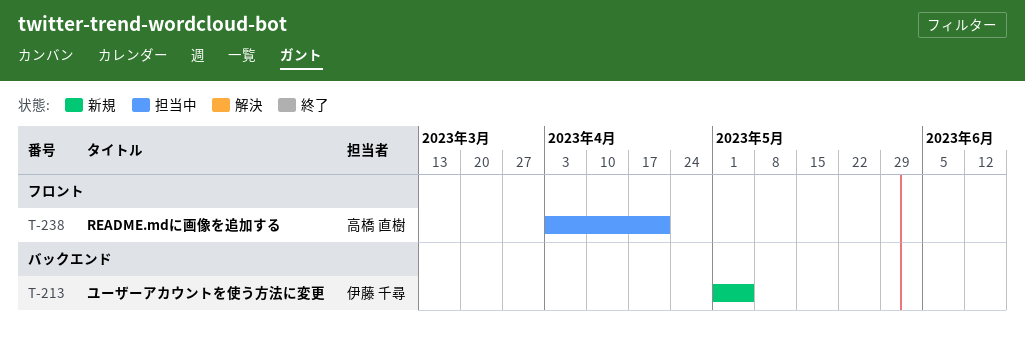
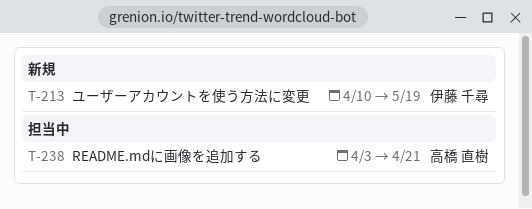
T-213, start: May 1 -> Apr 10
T-213, due: May 5 -> May 19

